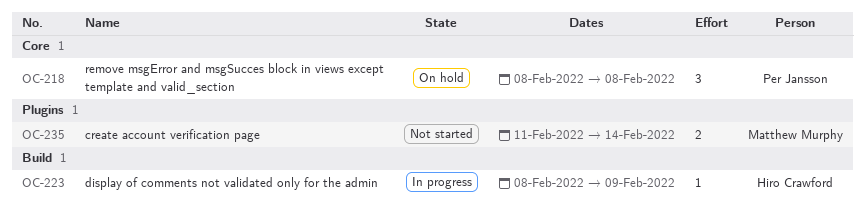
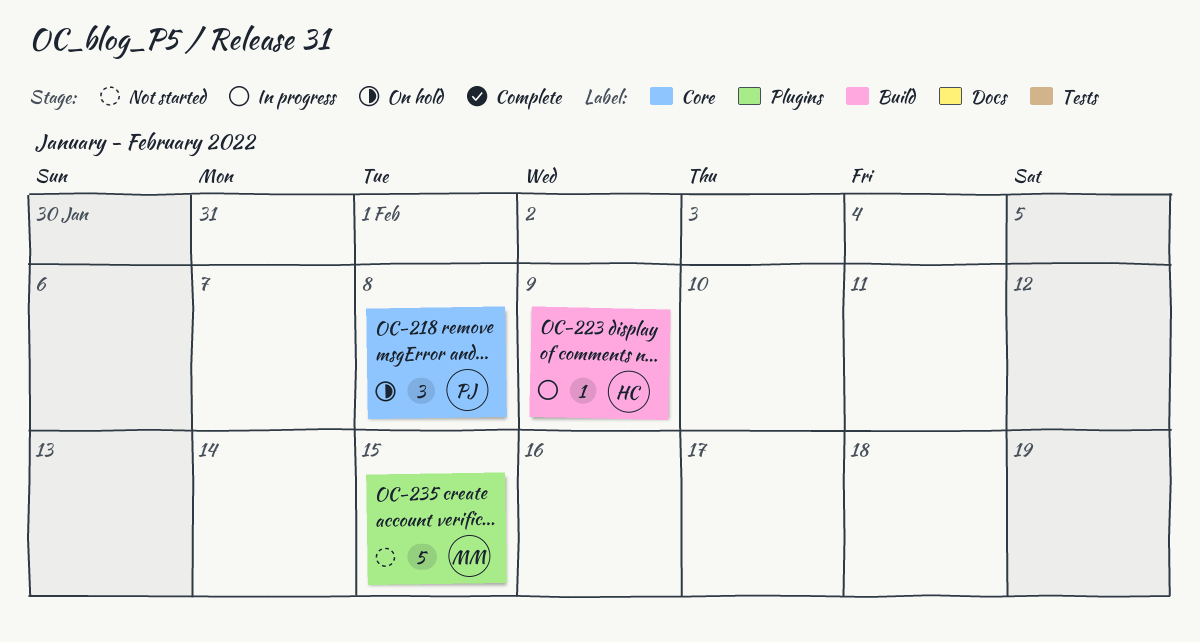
OC-235, estimate: 2 -> 5
OC-235, due: Feb 14 -> Feb 15

